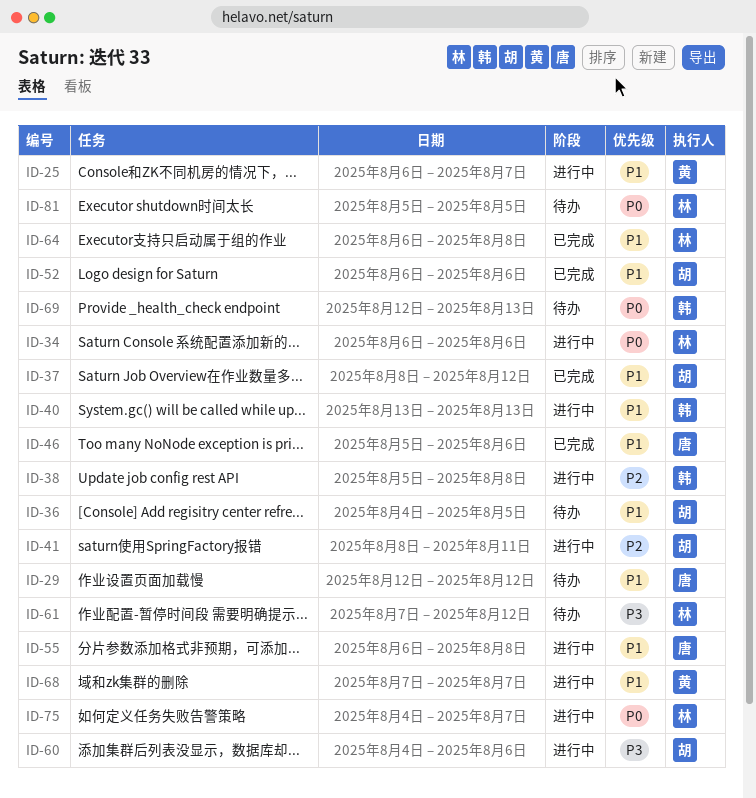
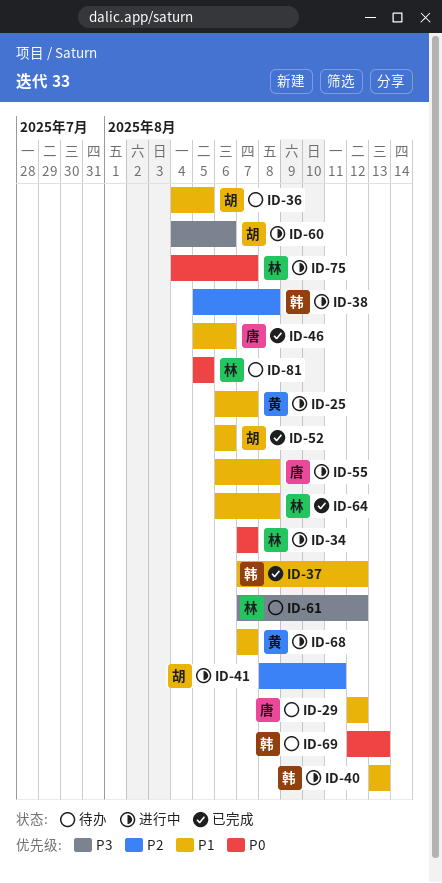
ID-34, start: Aug 6 -> Aug 7
ID-34, due: Aug 6 -> Aug 7
ID-37, owner: 胡 -> 韩
ID-37, start: Aug 8 -> Aug 7

